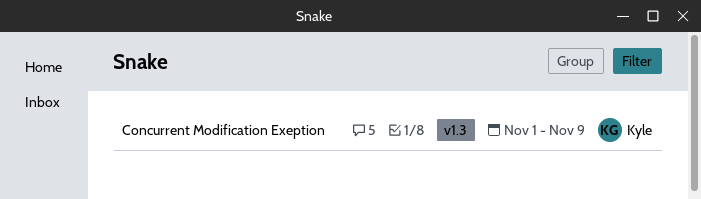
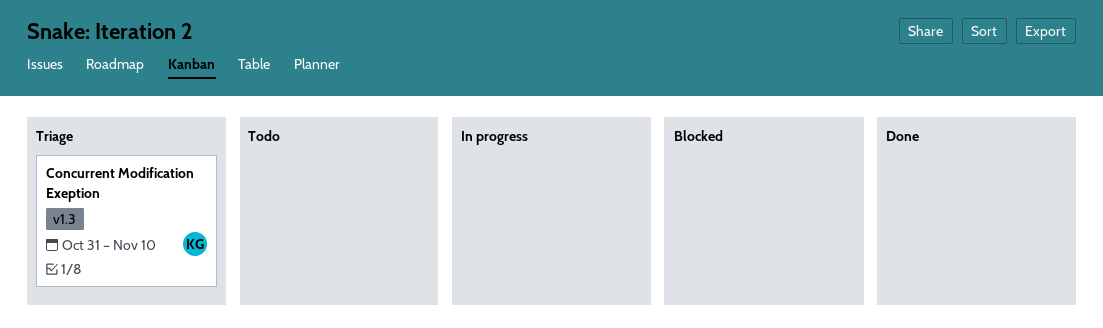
Concurrent Modification Exeption, start: Nov 1 -> Oct 31
Concurrent Modification Exeption, due: Nov 9 -> Nov 10

